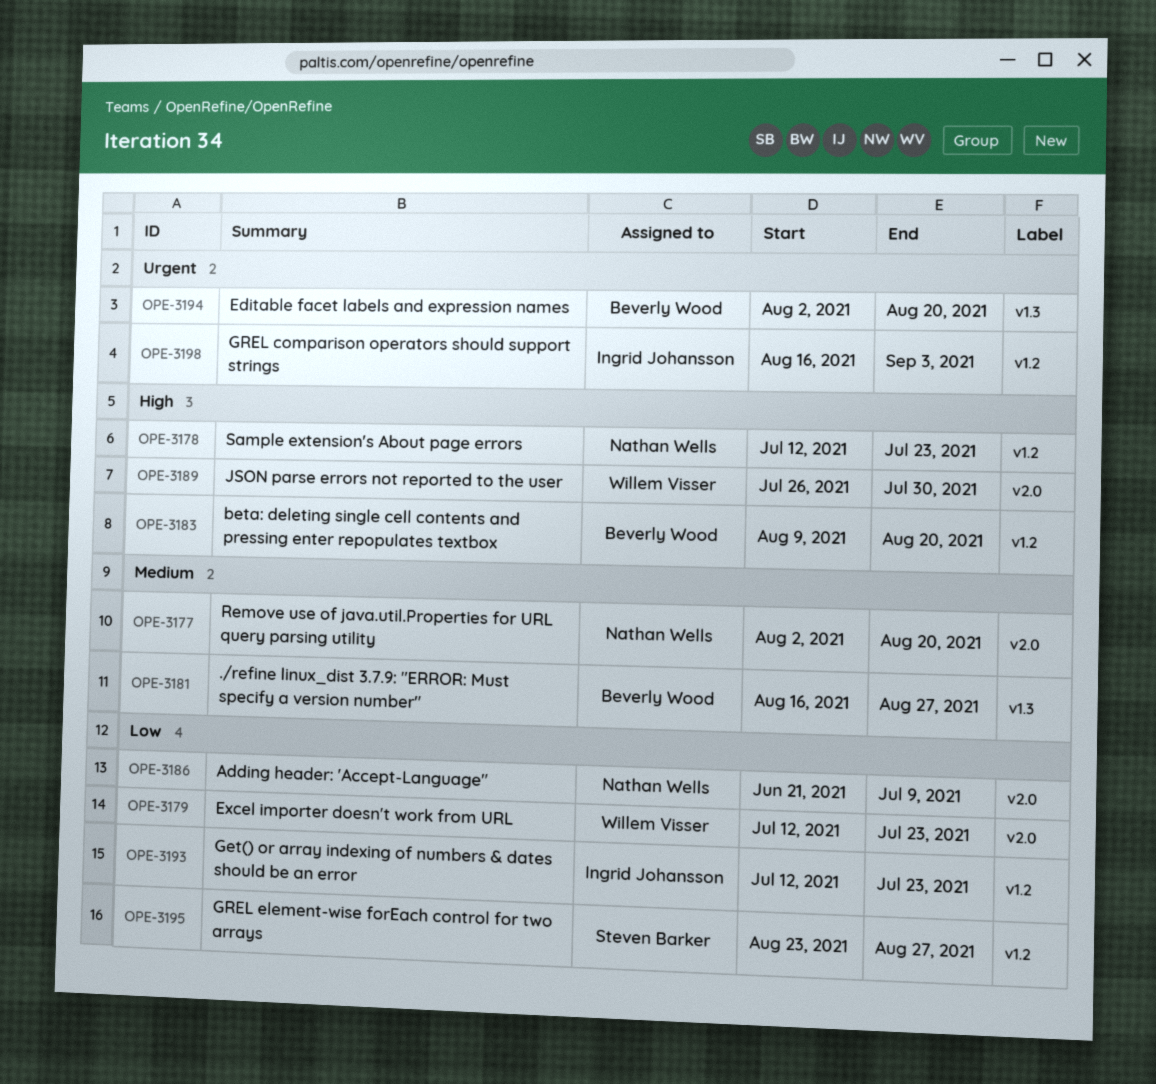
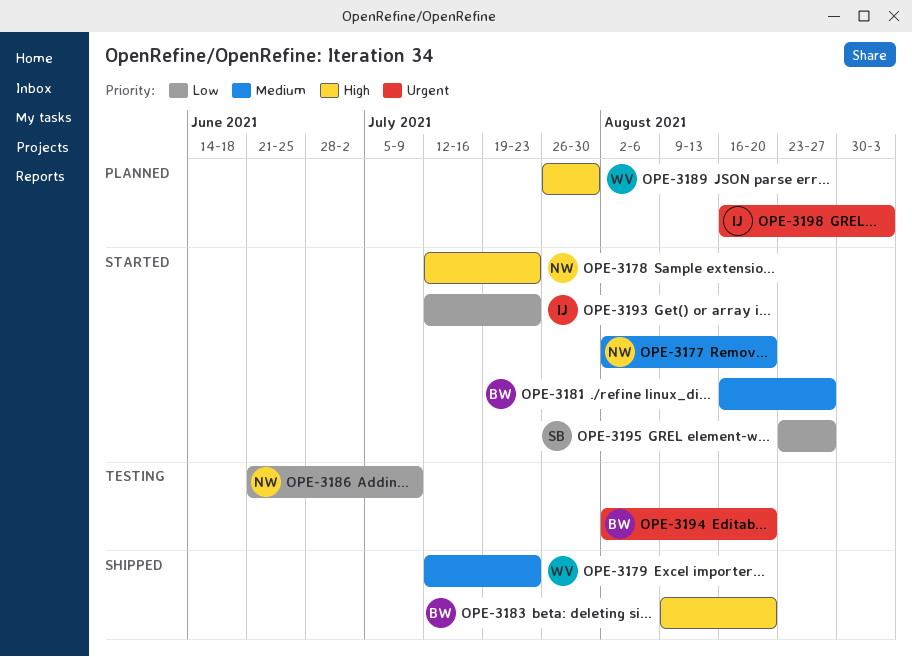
OPE-3179, priority: Low -> Medium

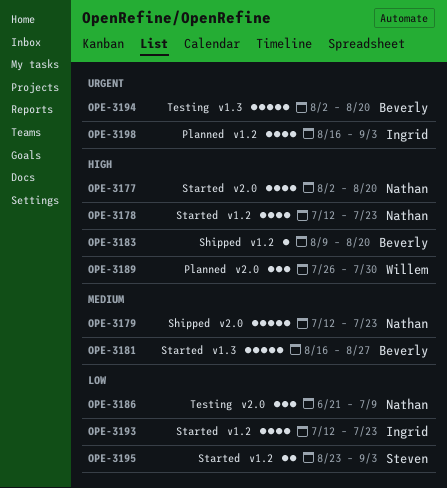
OPE-3177, priority: Medium -> High
OPE-3179, owner: Willem -> Nathan
OPE-3195, due: Aug 27 -> Sep 3

